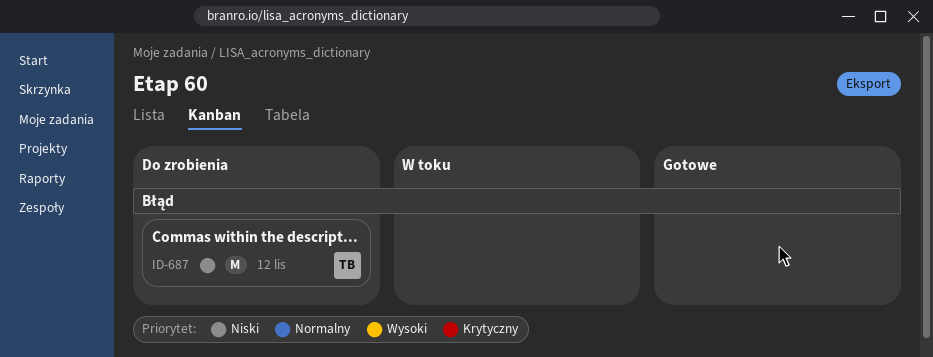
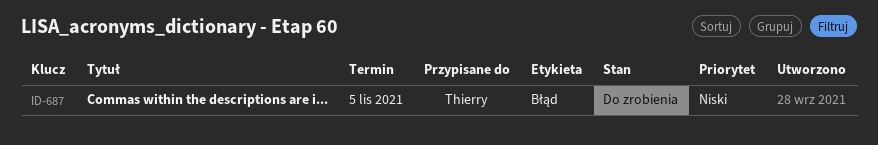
ID-687, due: Nov 12 -> Nov 5

